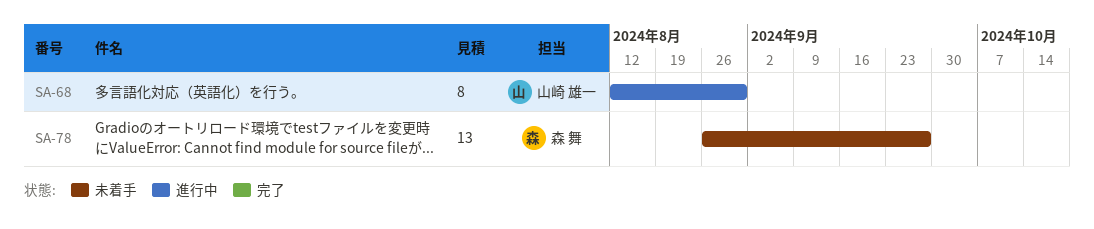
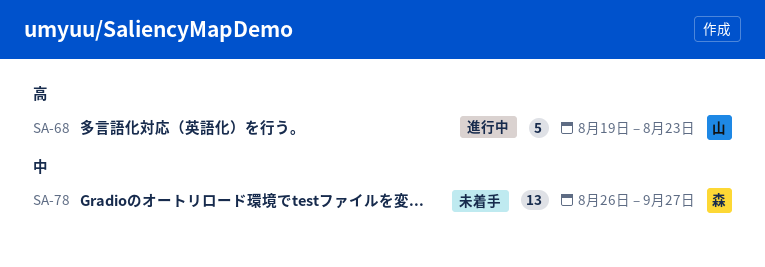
SA-68, estimate: 8 -> 5
SA-68, start: Aug 12 -> Aug 19
SA-68, due: Aug 30 -> Aug 23

